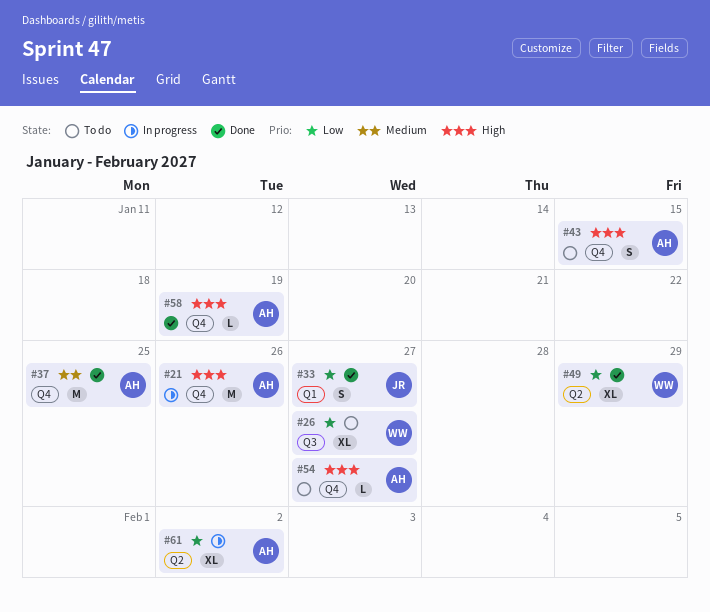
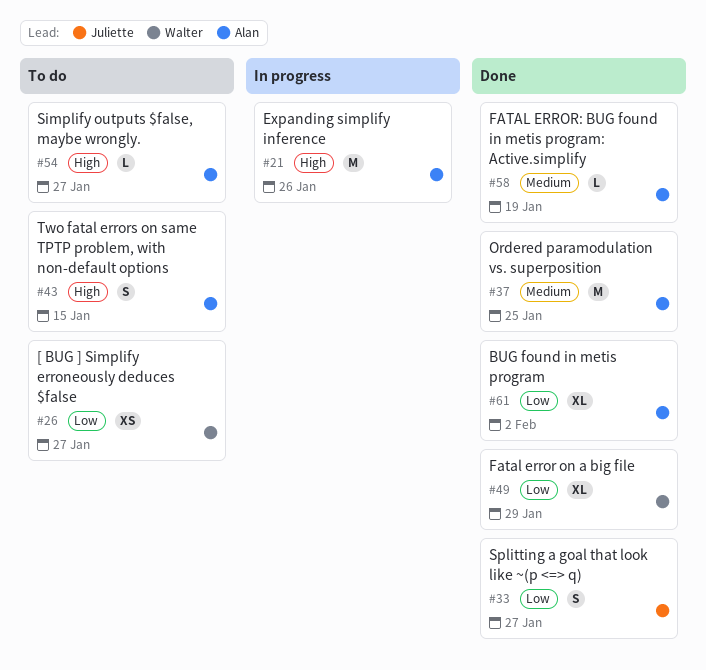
#26, estimate: XL -> XS
#58, priority: High -> Medium
#61, status: In progress -> Done

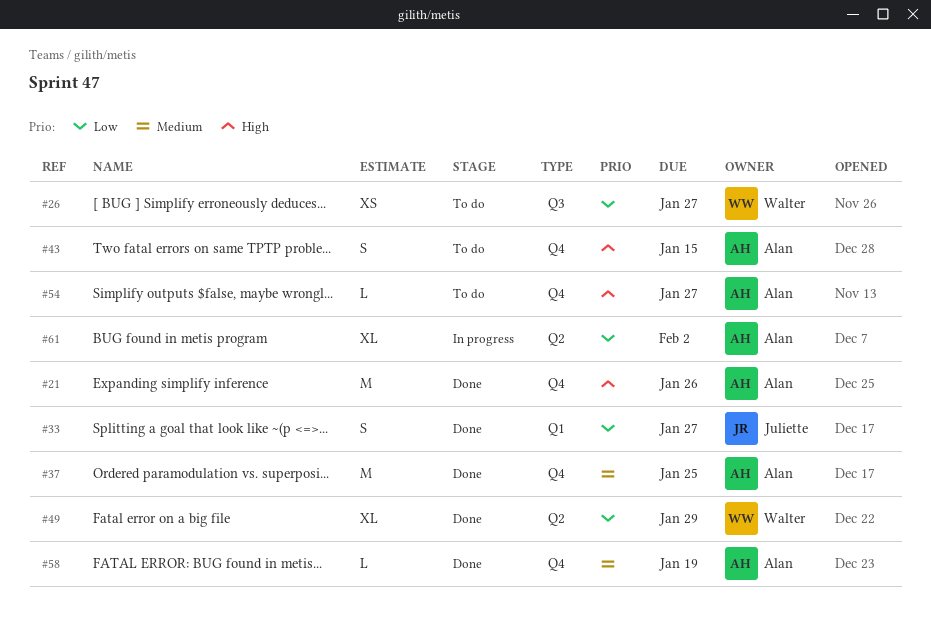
#21, status: In progress -> Done
#61, status: Done -> In progress

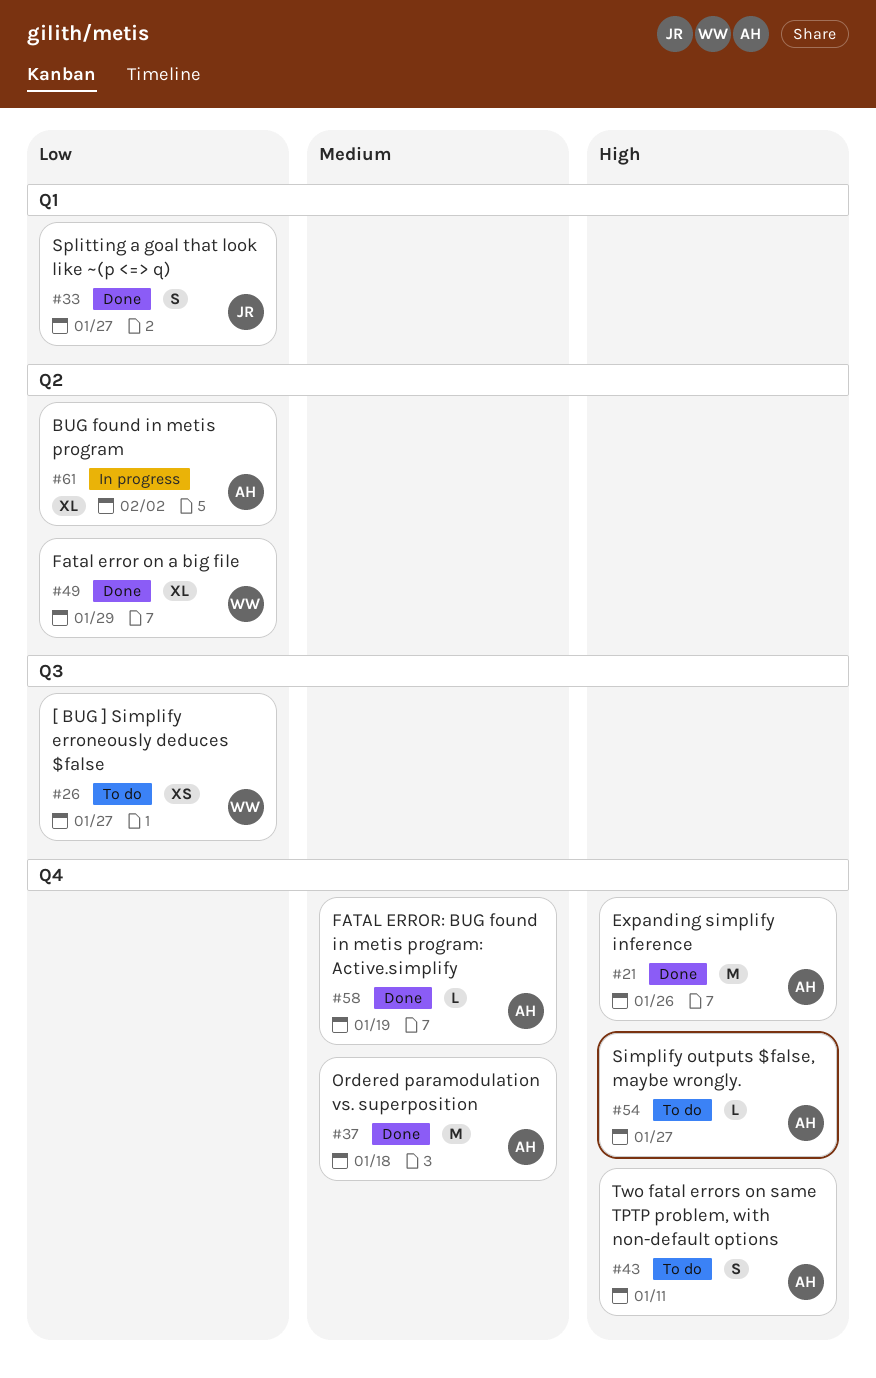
#37, due: Jan 25 -> Jan 18
#43, due: Jan 15 -> Jan 11

